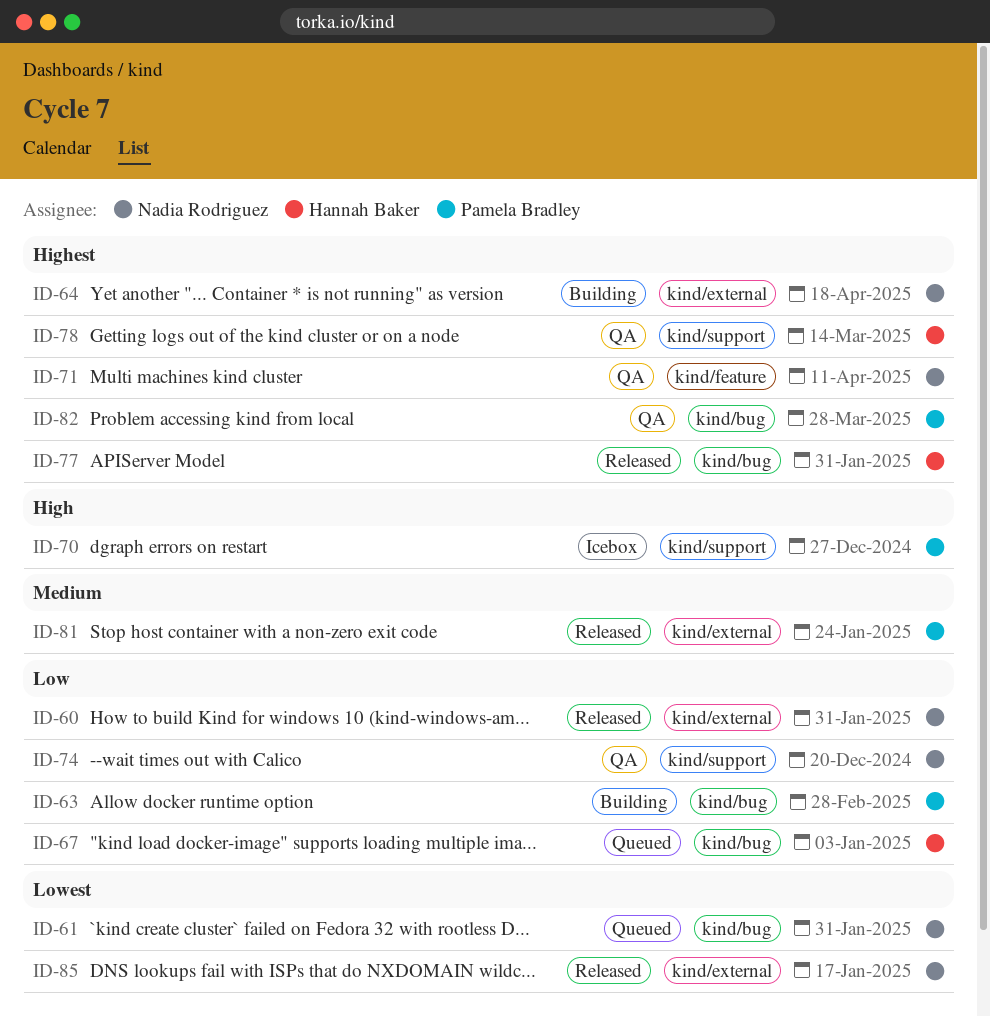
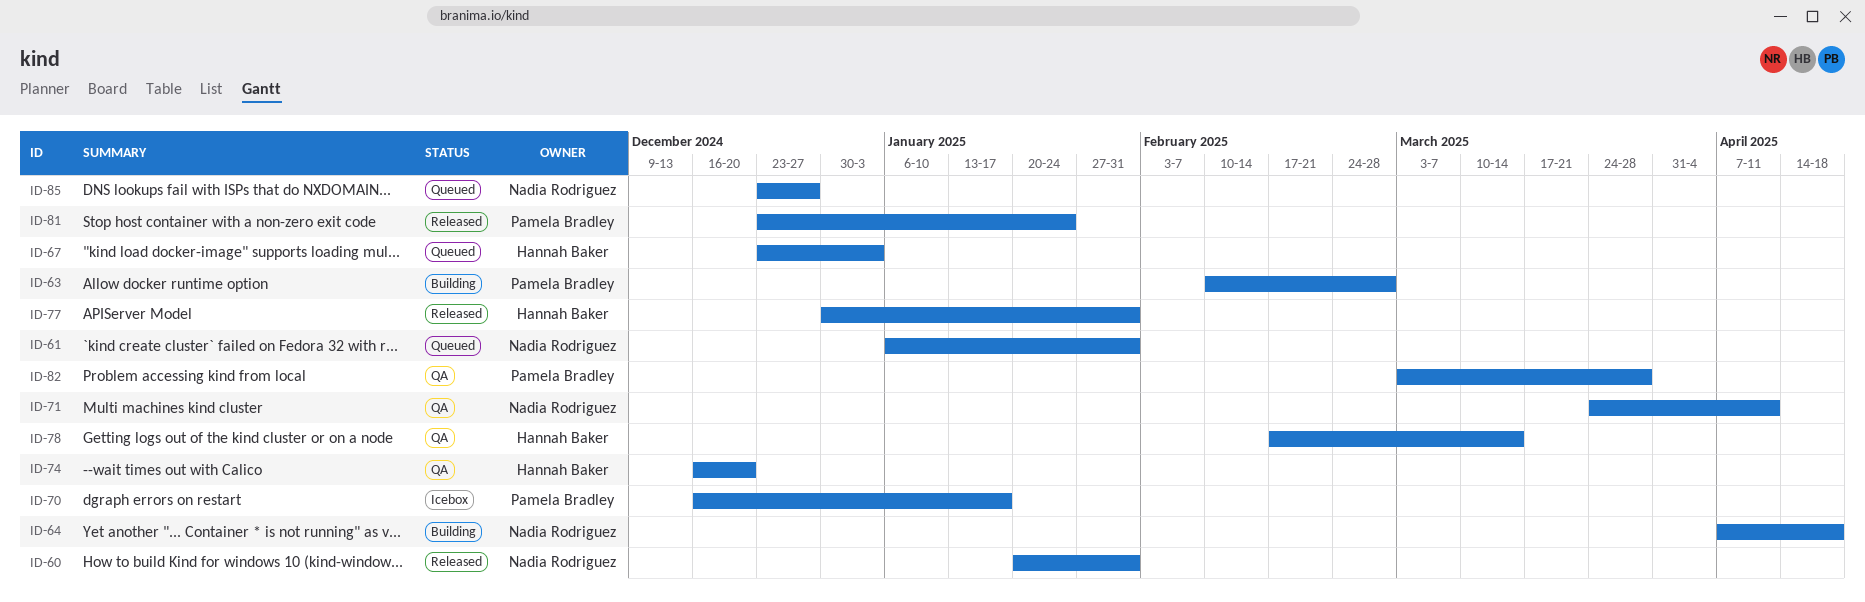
ID-70, due: Dec 27 -> Jan 17
ID-74, owner: Nadia Rodriguez -> Hannah Baker
ID-85, status: Released -> Queued
ID-85, due: Jan 17 -> Dec 27

